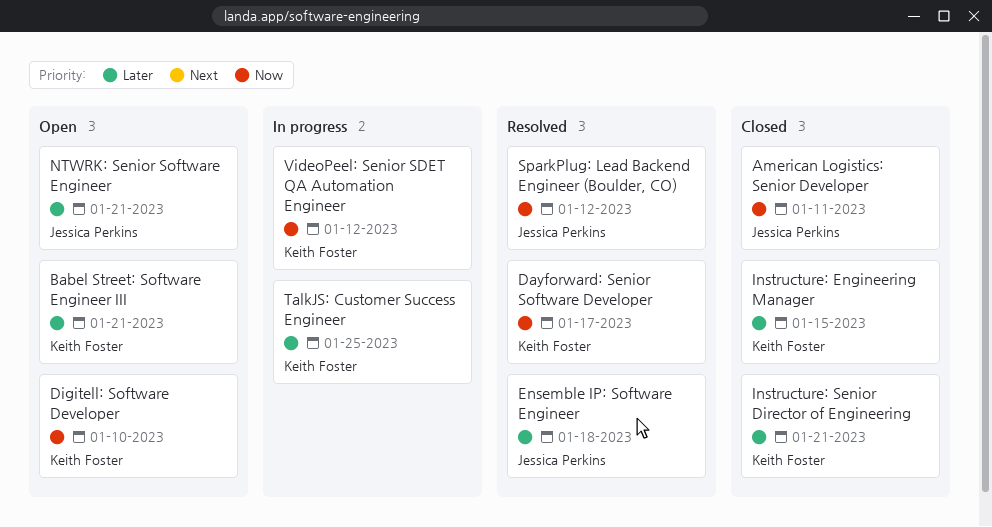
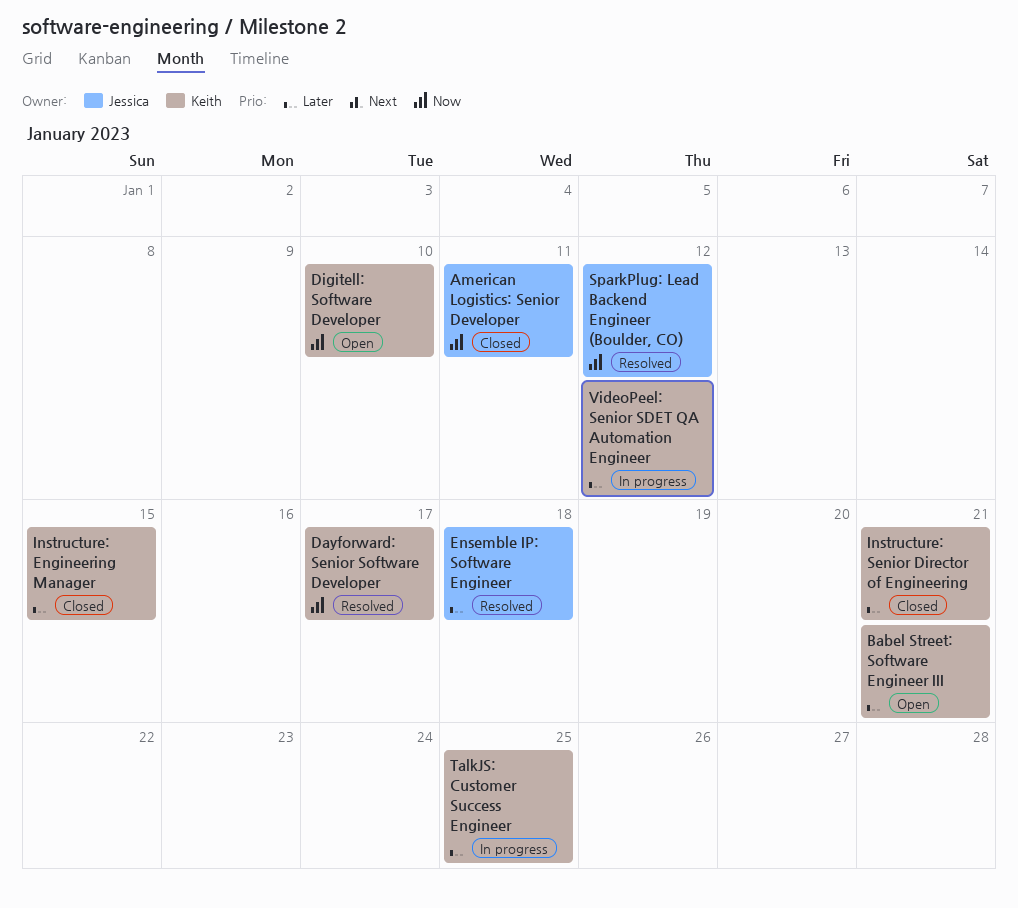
NTWRK: Senior Software Engineer: present -> none
VideoPeel: Senior SDET QA Automation Engineer, priority: Now -> Later

